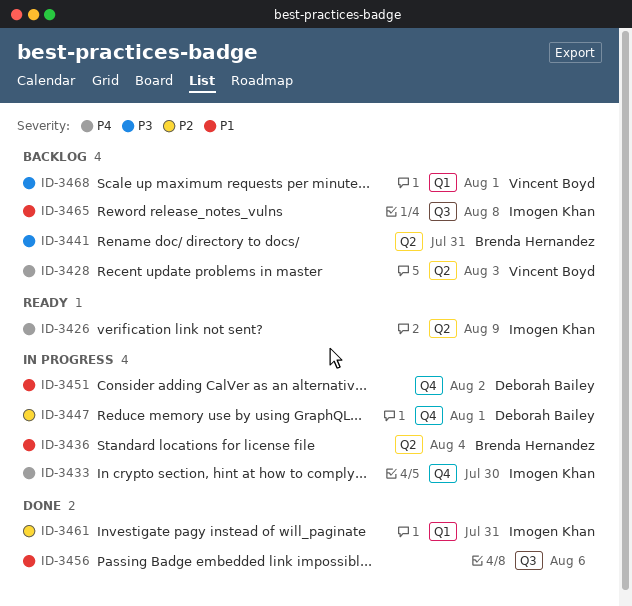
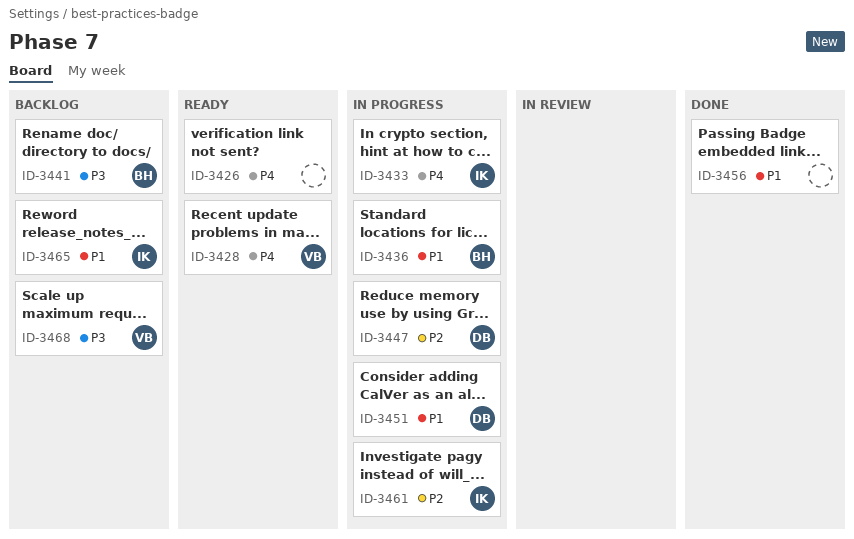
ID-3426, owner: Imogen Khan -> none
ID-3428, status: Backlog -> Ready
ID-3461, status: Done -> In progress

